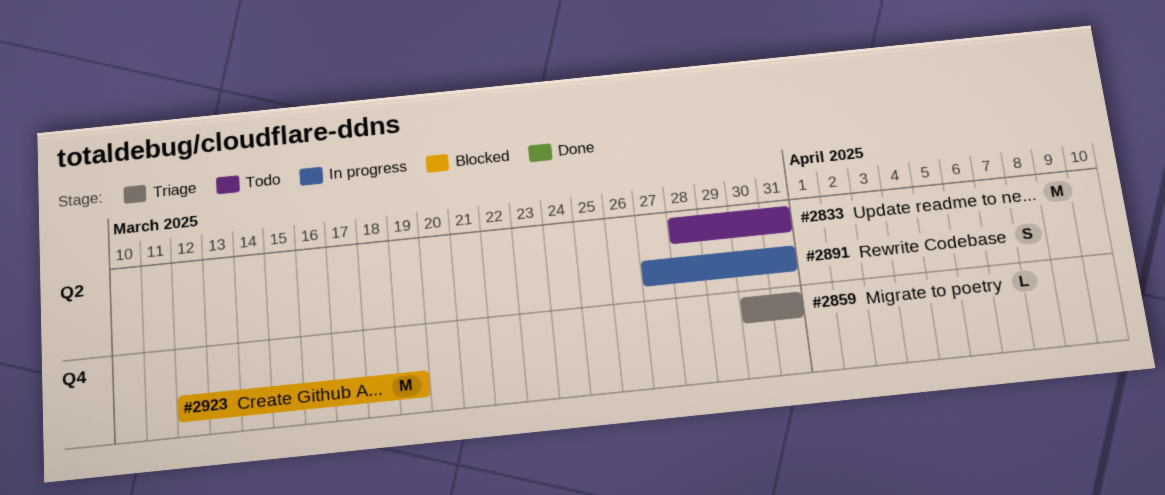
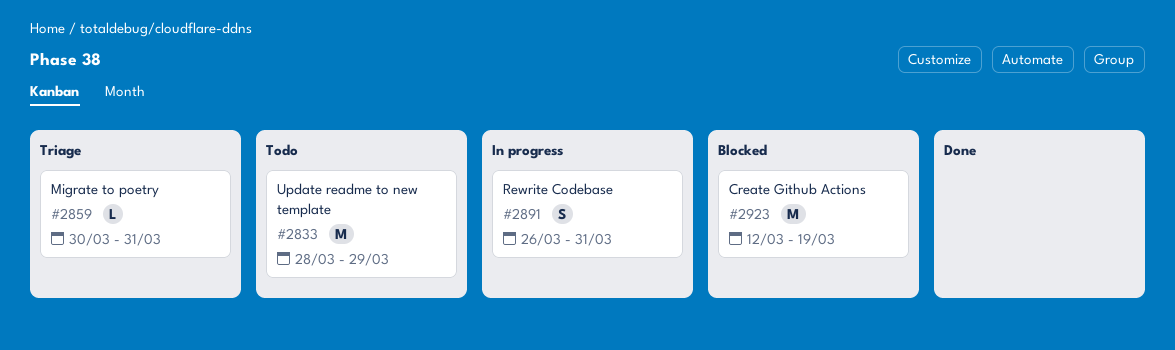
#2833, due: Mar 31 -> Mar 29
#2891, start: Mar 27 -> Mar 26

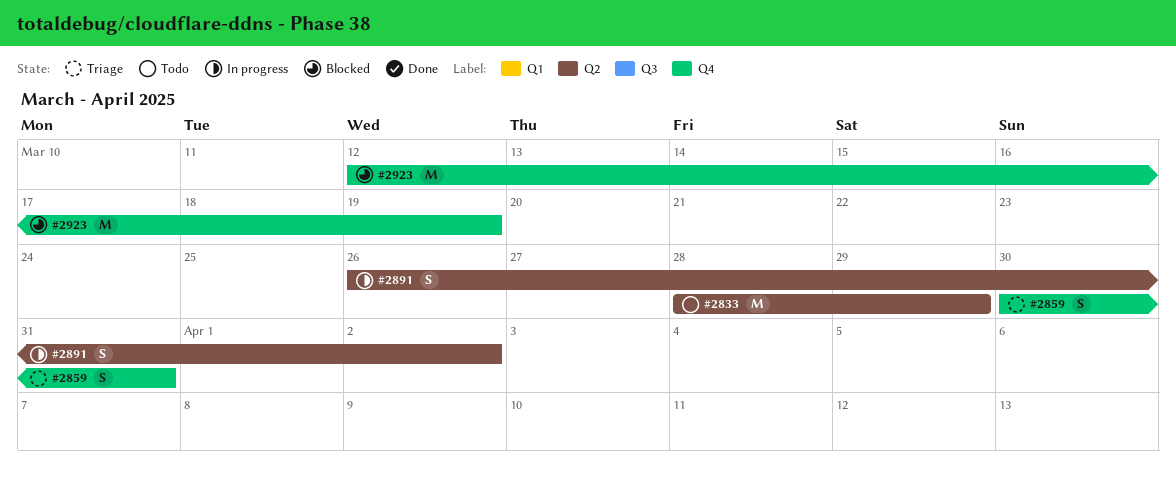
#2859, estimate: L -> S
#2891, due: Mar 31 -> Apr 2

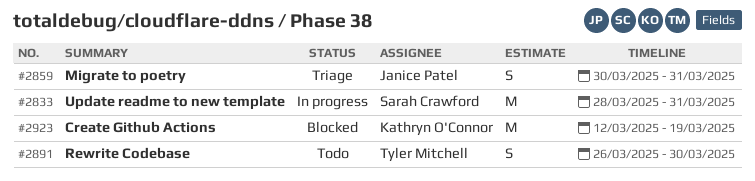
#2833, status: Todo -> In progress
#2833, due: Mar 29 -> Mar 31
#2891, status: In progress -> Todo
#2891, due: Apr 2 -> Mar 30

